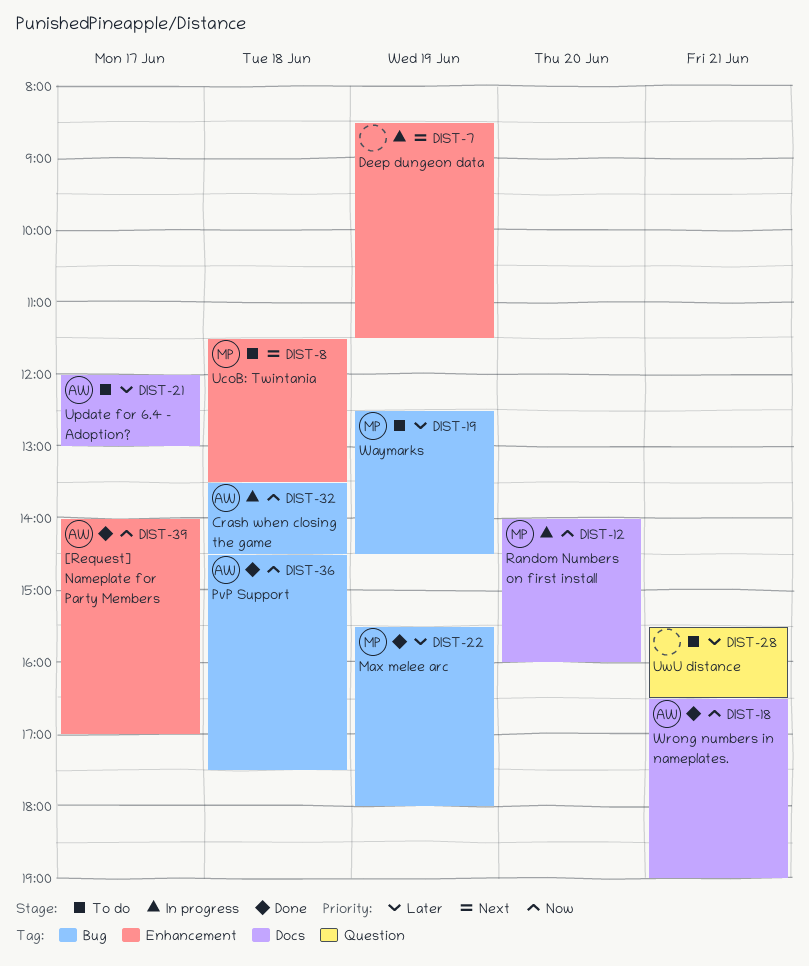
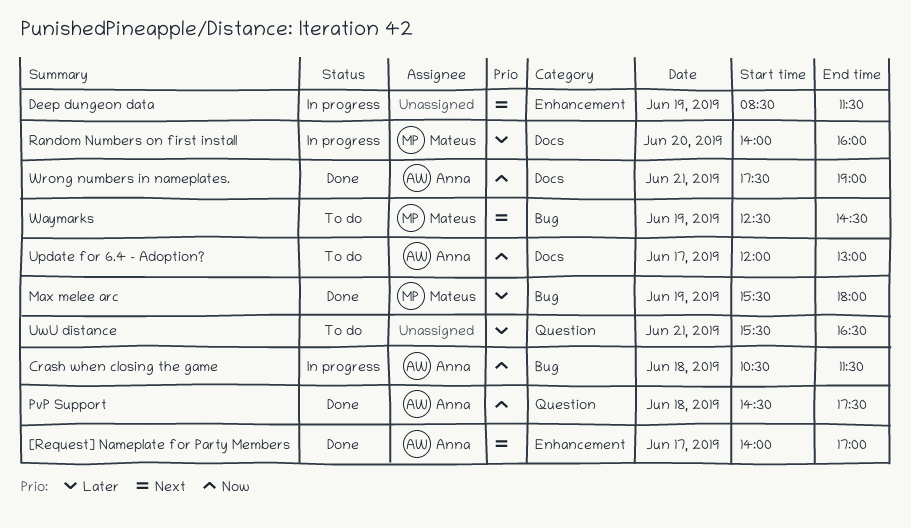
[Request] Nameplate for Party Members, priority: Now -> Next
Crash when closing the game, begins: 13:30 -> 10:30
Crash when closing the game, ends: 14:30 -> 11:30
PvP Support, label: Bug -> Question
Random Numbers on first install, priority: Now -> Later
UcoB: Twintania: present -> none
Update for 6.4 - Adoption?, priority: Later -> Now
Waymarks, priority: Later -> Next
Wrong numbers in nameplates., begins: 16:30 -> 17:30

